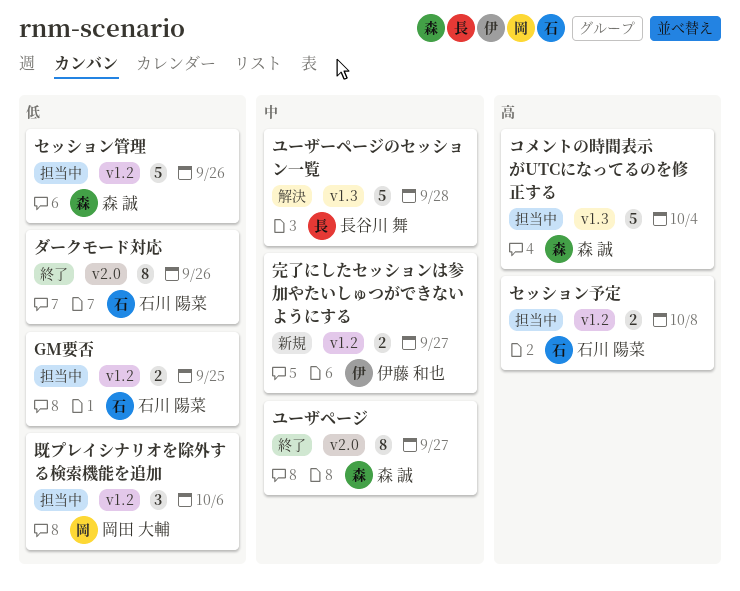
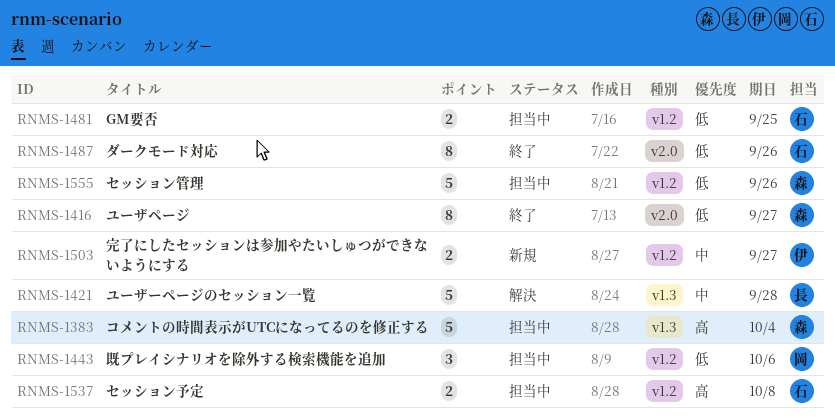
ユーザページ, priority: 中 -> 低

